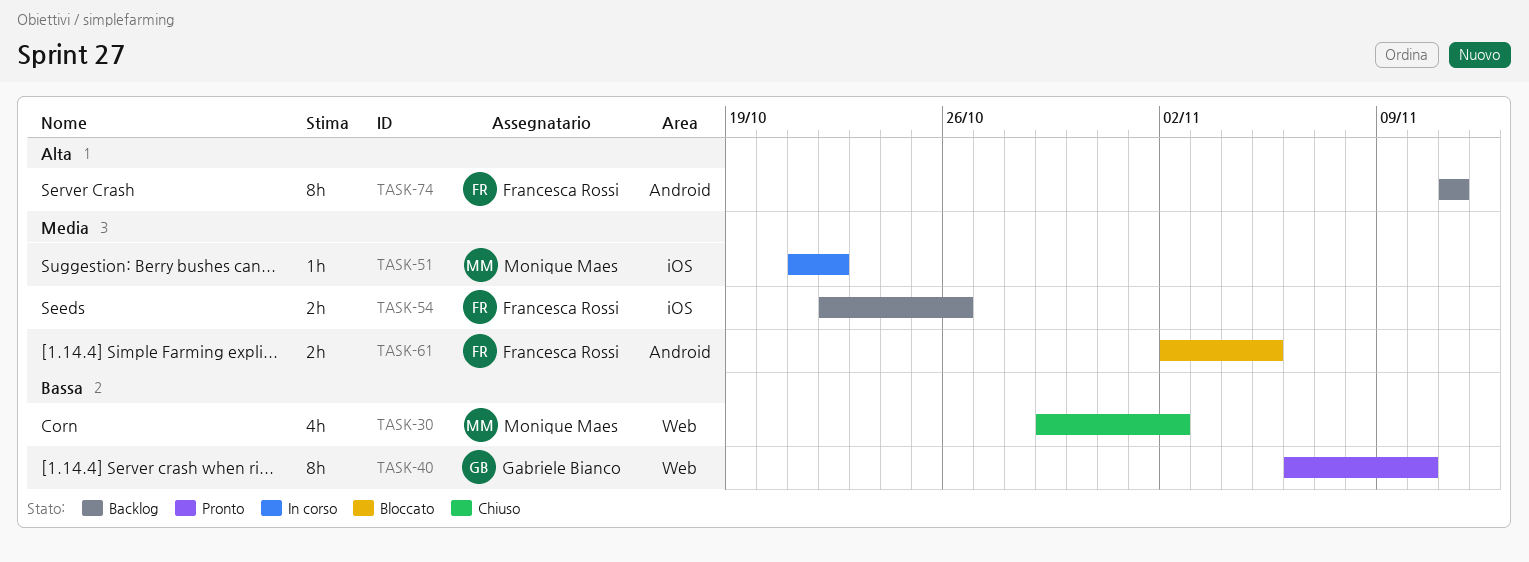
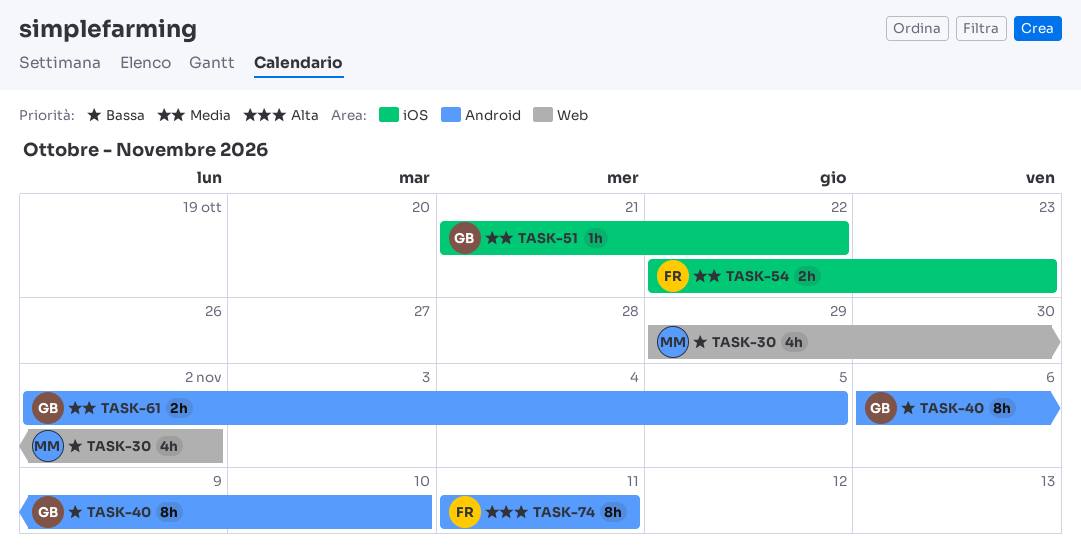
TASK-40, label: Web -> Android
TASK-51, owner: Monique Maes -> Gabriele Bianco
TASK-54, due: Oct 26 -> Oct 23
TASK-61, owner: Francesca Rossi -> Gabriele Bianco

